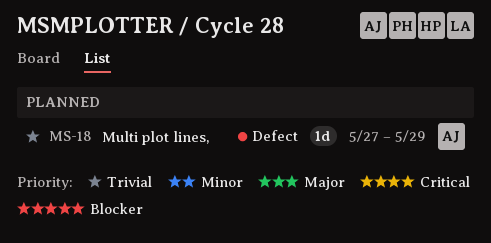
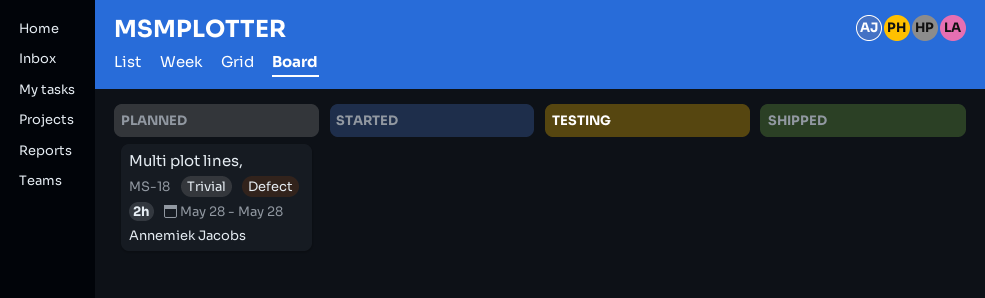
MS-18, estimate: 1d -> 2h
MS-18, start: May 27 -> May 28
MS-18, due: May 29 -> May 28

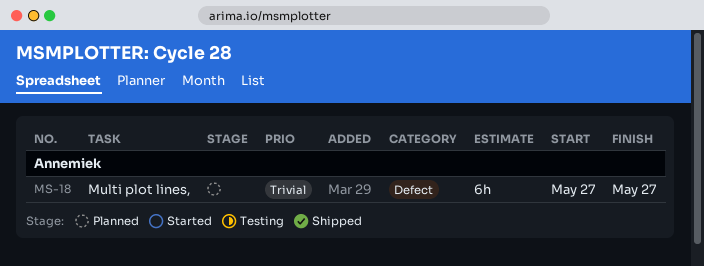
MS-18, estimate: 2h -> 6h
MS-18, start: May 28 -> May 27
MS-18, due: May 28 -> May 27

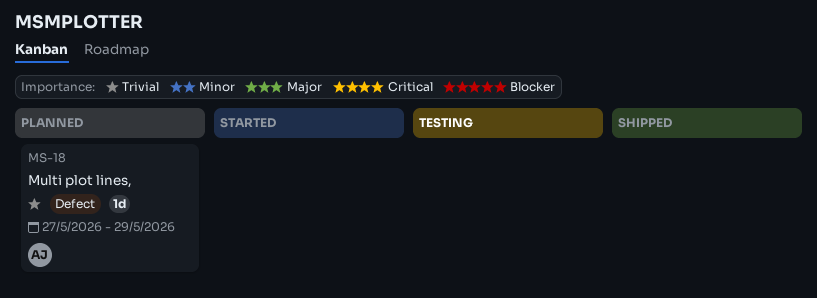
MS-18, estimate: 6h -> 1d
MS-18, due: May 27 -> May 29

